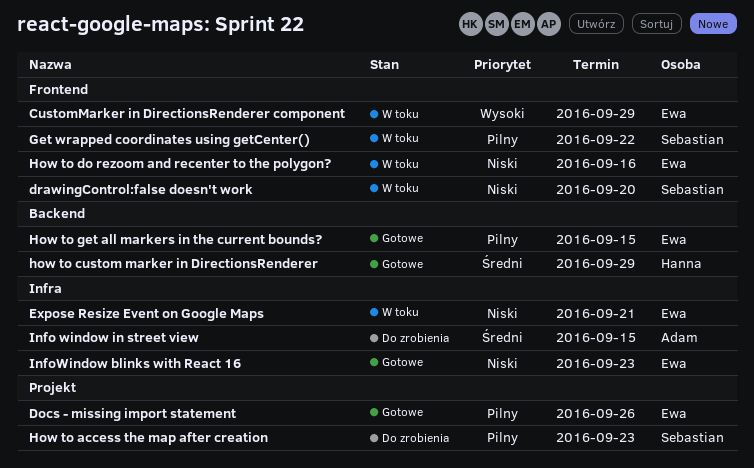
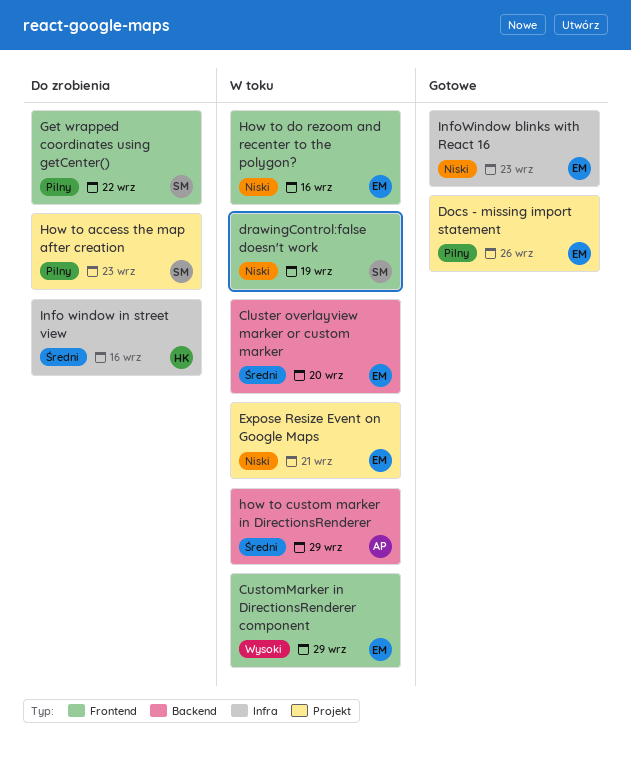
Cluster overlayview marker or custom marker: none -> present
drawingControl:false doesn't work, due: Sep 20 -> Sep 19
Expose Resize Event on Google Maps, label: Infra -> Projekt
Get wrapped coordinates using getCenter(), status: W toku -> Do zrobienia
how to custom marker in DirectionsRenderer, status: Gotowe -> W toku
how to custom marker in DirectionsRenderer, owner: Hanna -> Adam
How to get all markers in the current bounds?: present -> none
Info window in street view, owner: Adam -> Hanna
Info window in street view, due: Sep 15 -> Sep 16

